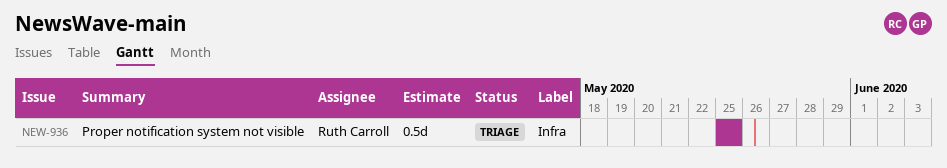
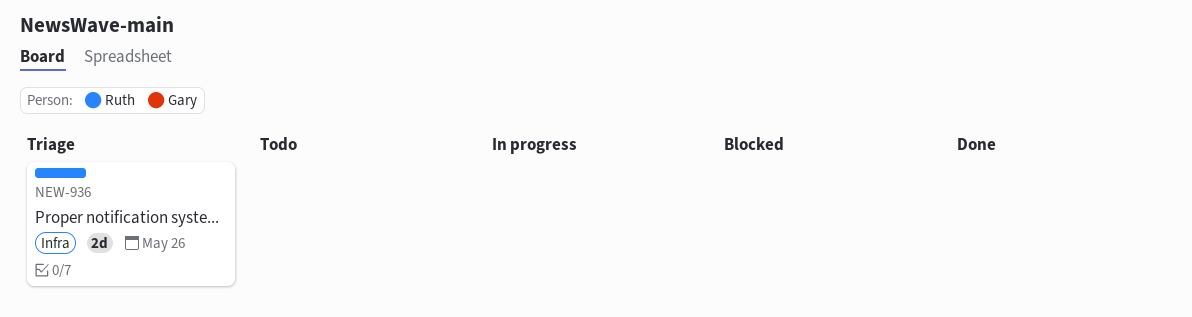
NEW-936, estimate: 0.5d -> 2d
NEW-936, due: May 25 -> May 26

